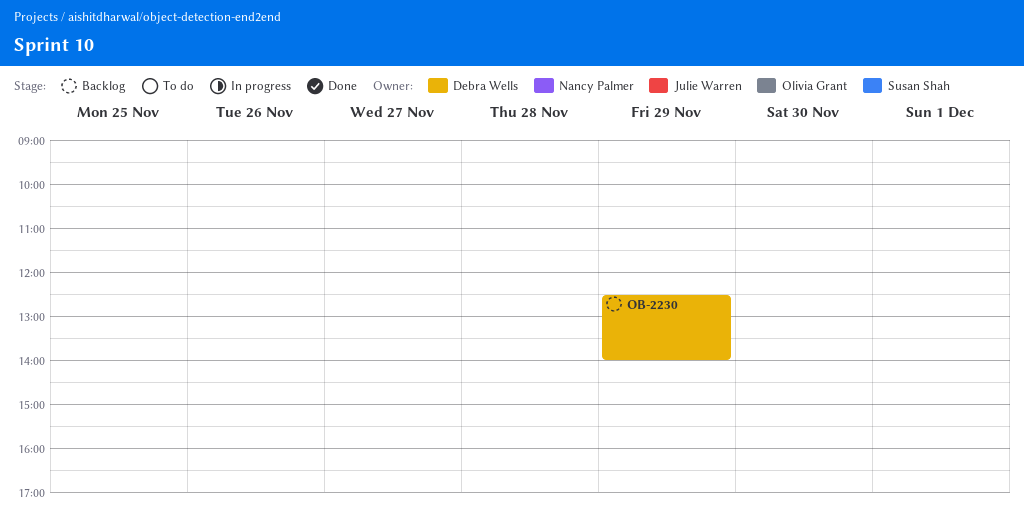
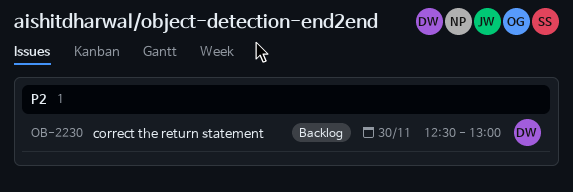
OB-2230, day: Nov 29 -> Nov 30
OB-2230, ends: 14:00 -> 13:00

